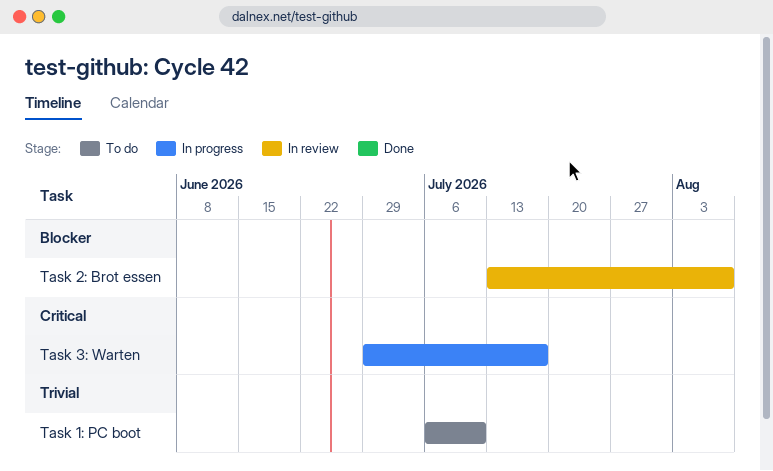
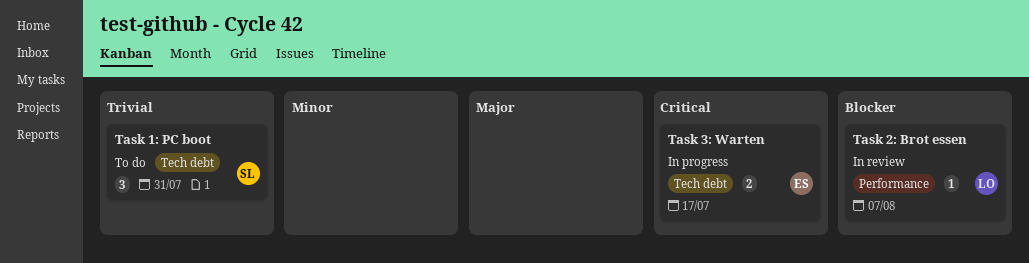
Task 1: PC boot, due: Jul 10 -> Jul 31

